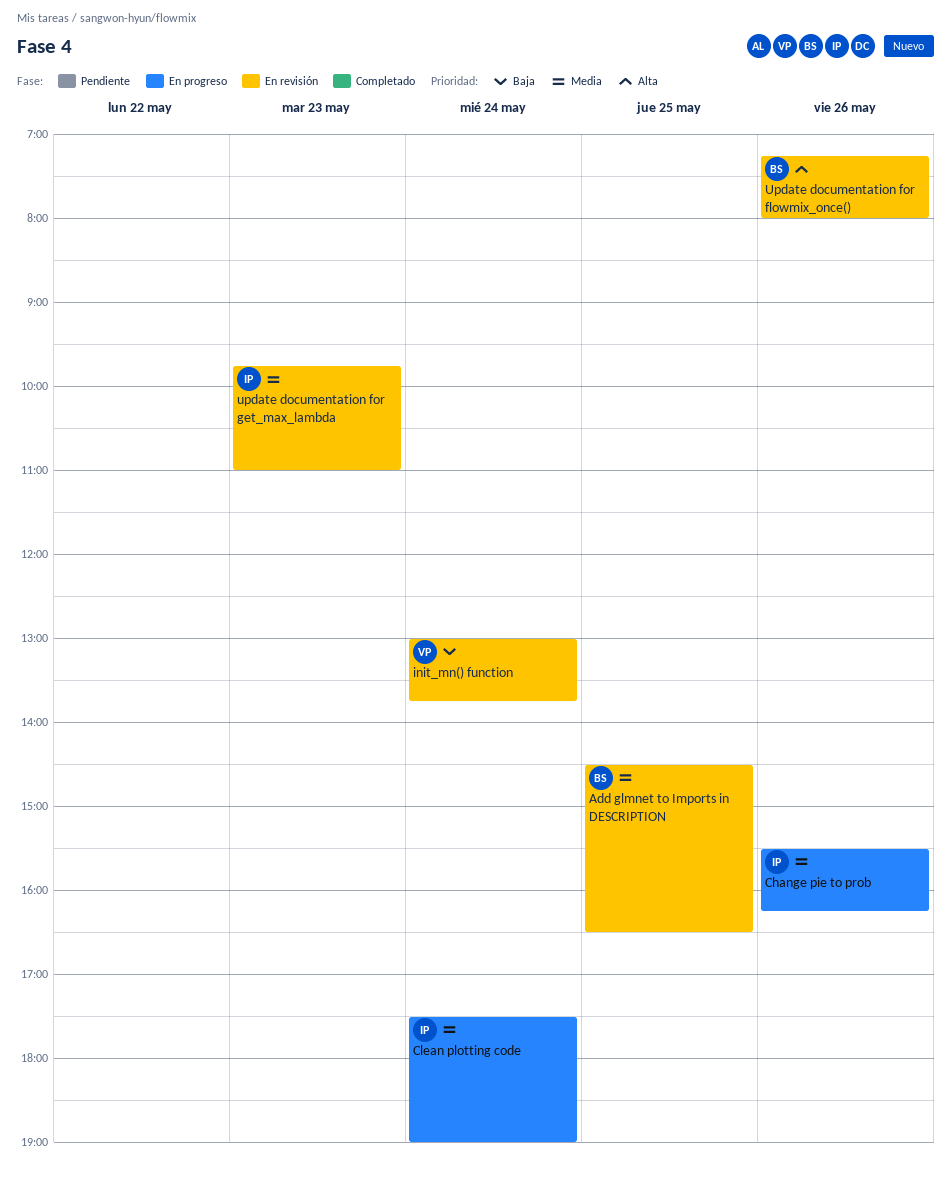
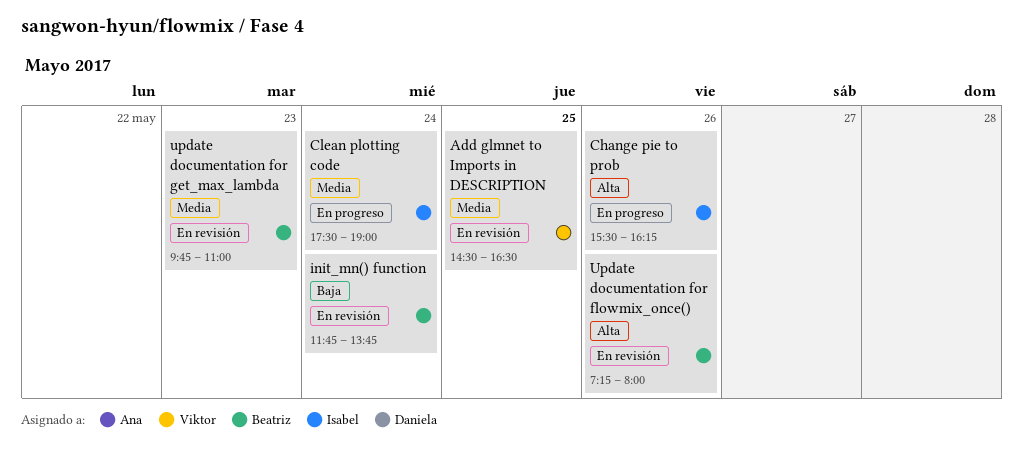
Add glmnet to Imports in DESCRIPTION, owner: Beatriz -> Viktor
Change pie to prob, priority: Media -> Alta
init_mn() function, owner: Viktor -> Beatriz
init_mn() function, begins: 13:00 -> 11:45
update documentation for get_max_lambda, owner: Isabel -> Beatriz

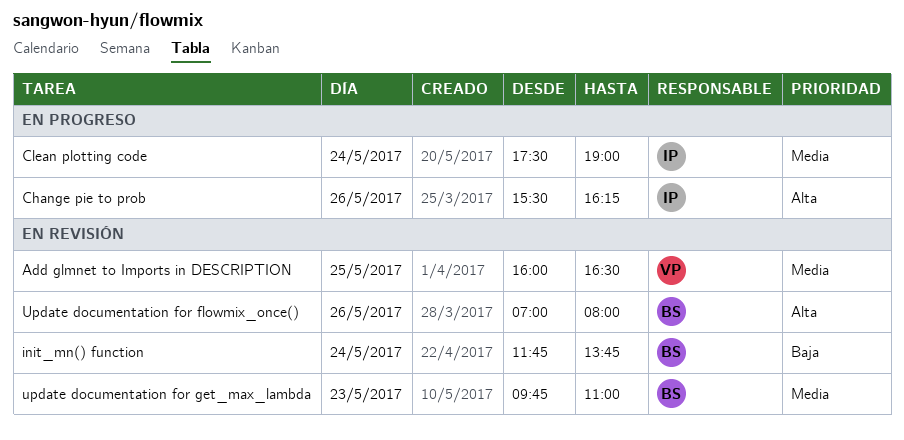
Add glmnet to Imports in DESCRIPTION, begins: 14:30 -> 16:00
Update documentation for flowmix_once(), begins: 07:15 -> 07:00

